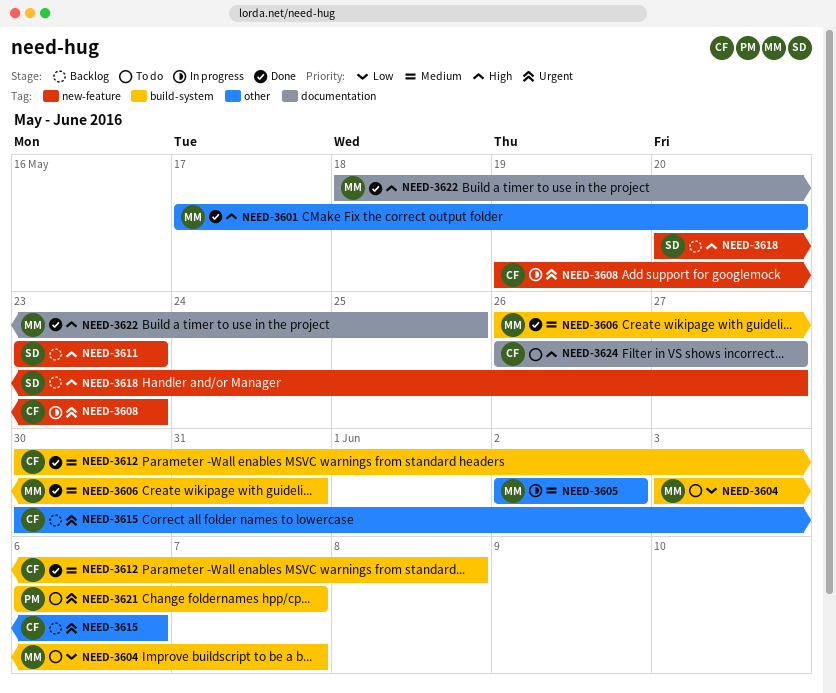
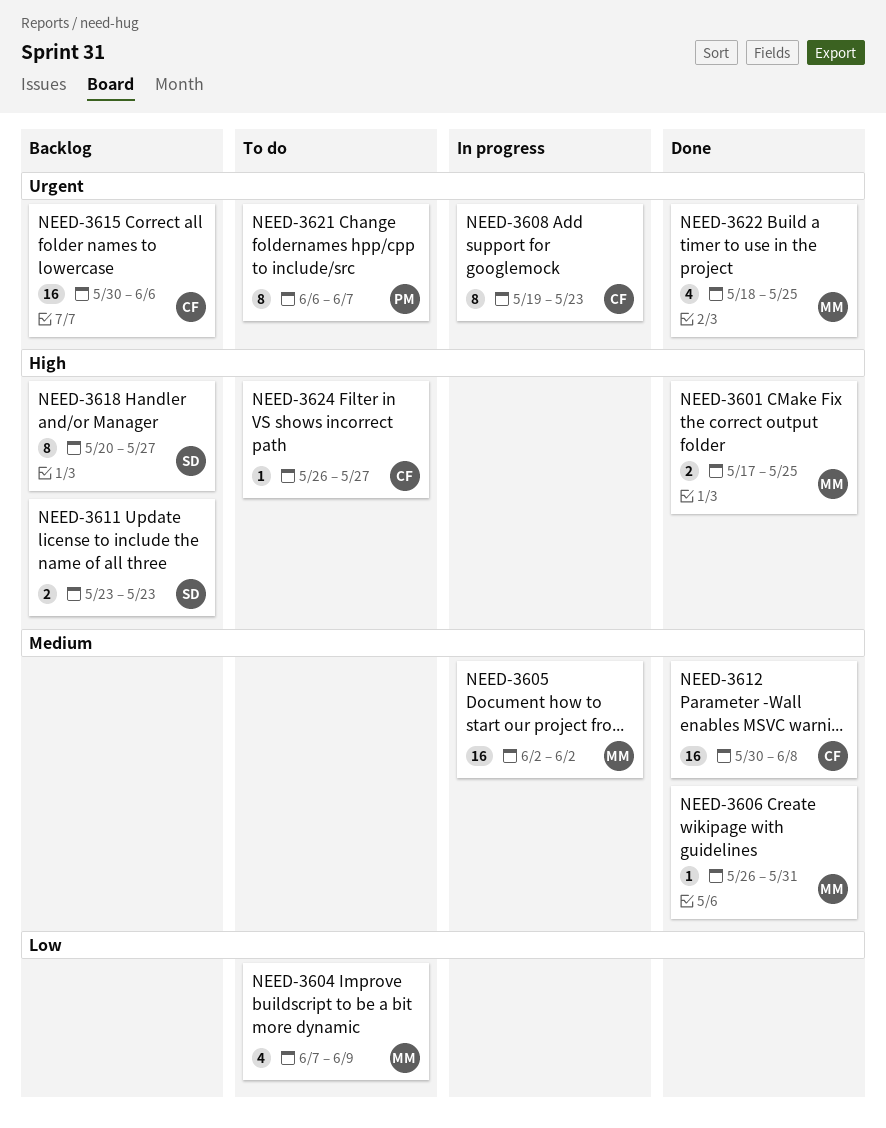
NEED-3601, due: May 20 -> May 25
NEED-3604, start: Jun 3 -> Jun 7
NEED-3604, due: Jun 7 -> Jun 9
NEED-3622, priority: High -> Urgent

